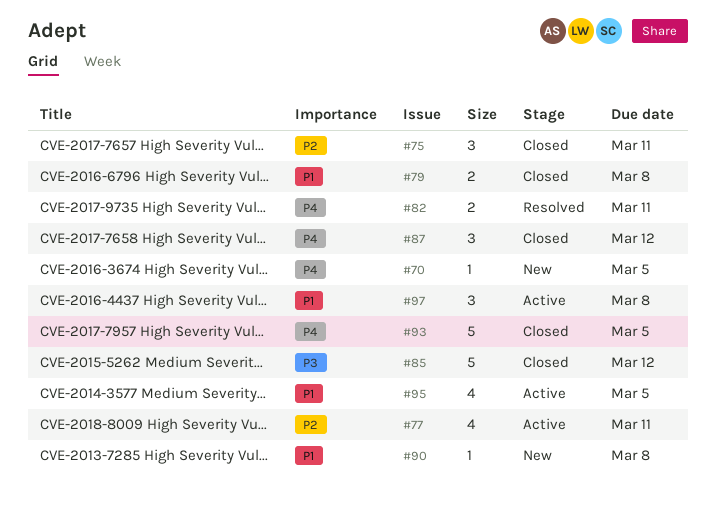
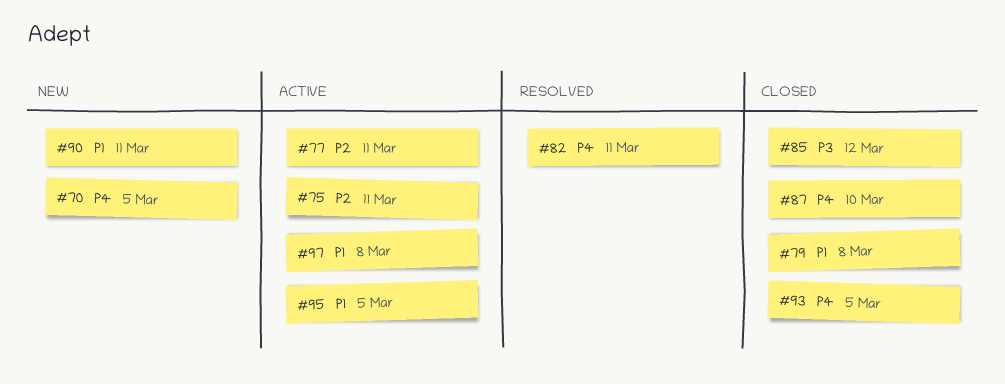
#75, status: Closed -> Active
#87, due: Mar 12 -> Mar 10
#90, due: Mar 8 -> Mar 11

